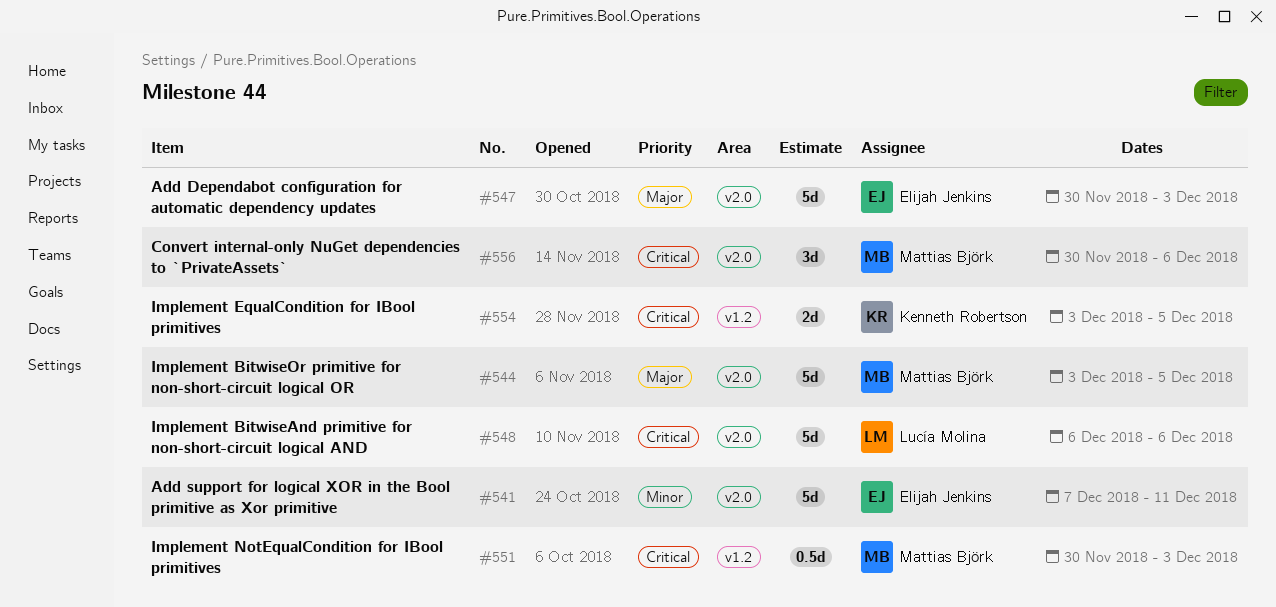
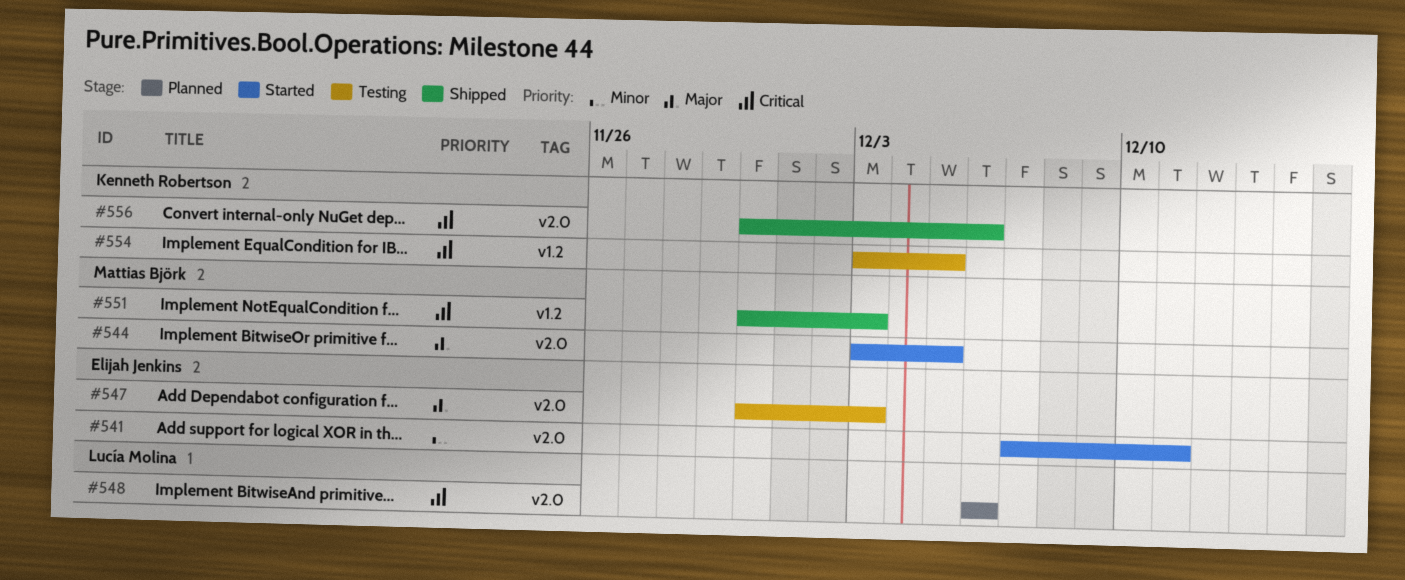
#556, owner: Mattias Björk -> Kenneth Robertson

